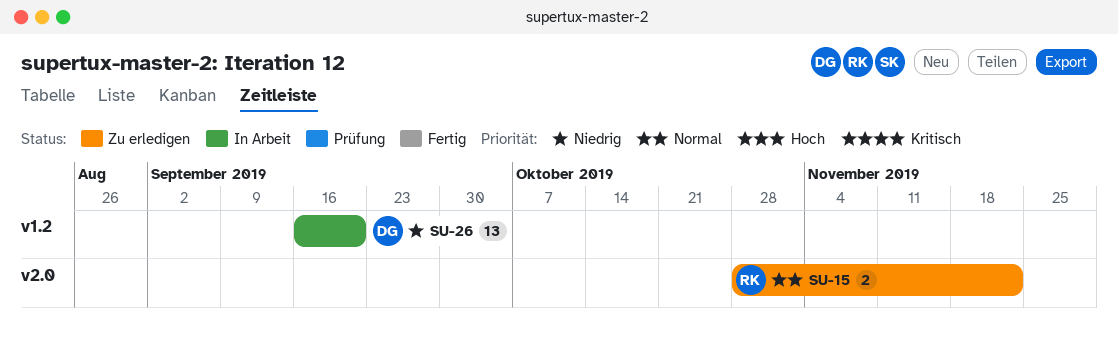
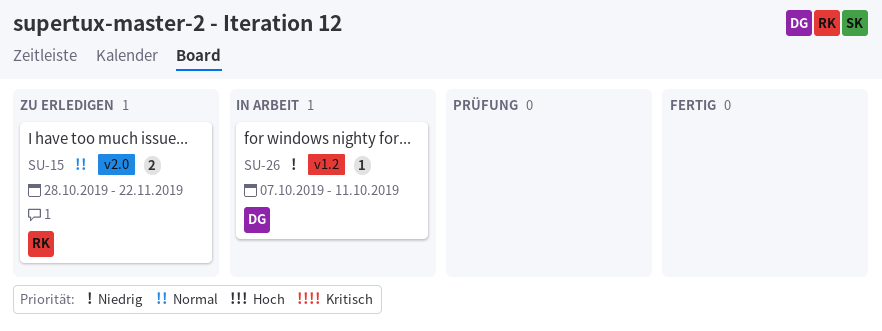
SU-26, estimate: 13 -> 1
SU-26, start: Sep 16 -> Oct 7
SU-26, due: Sep 20 -> Oct 11

